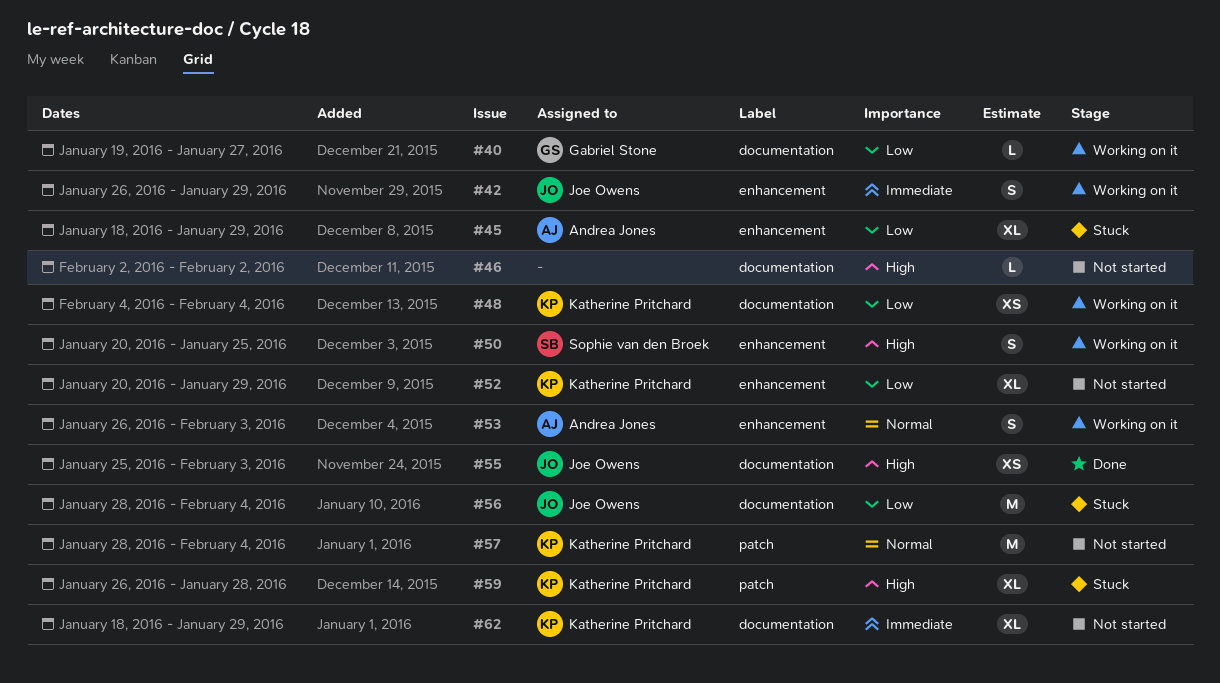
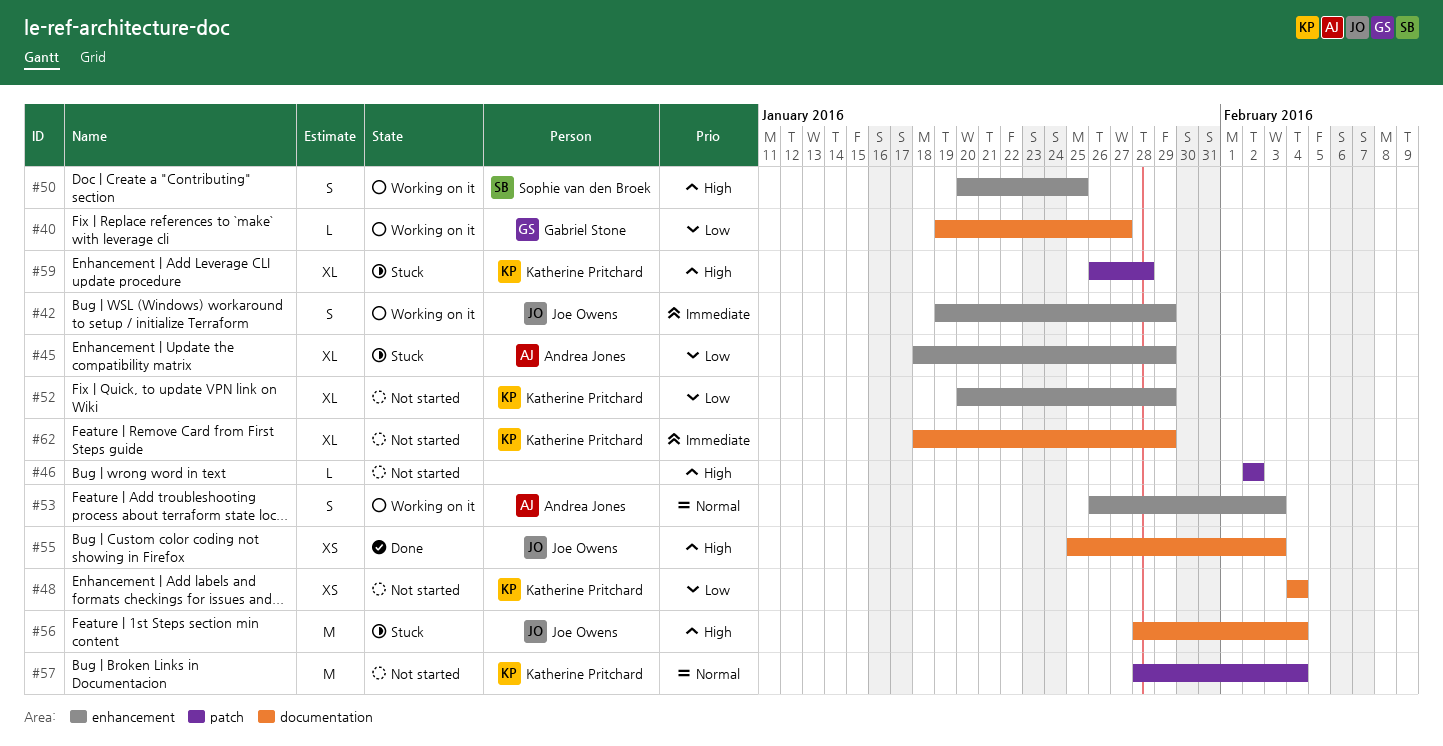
#42, start: Jan 26 -> Jan 19
#46, label: documentation -> patch
#48, status: Working on it -> Not started
#56, priority: Low -> High

